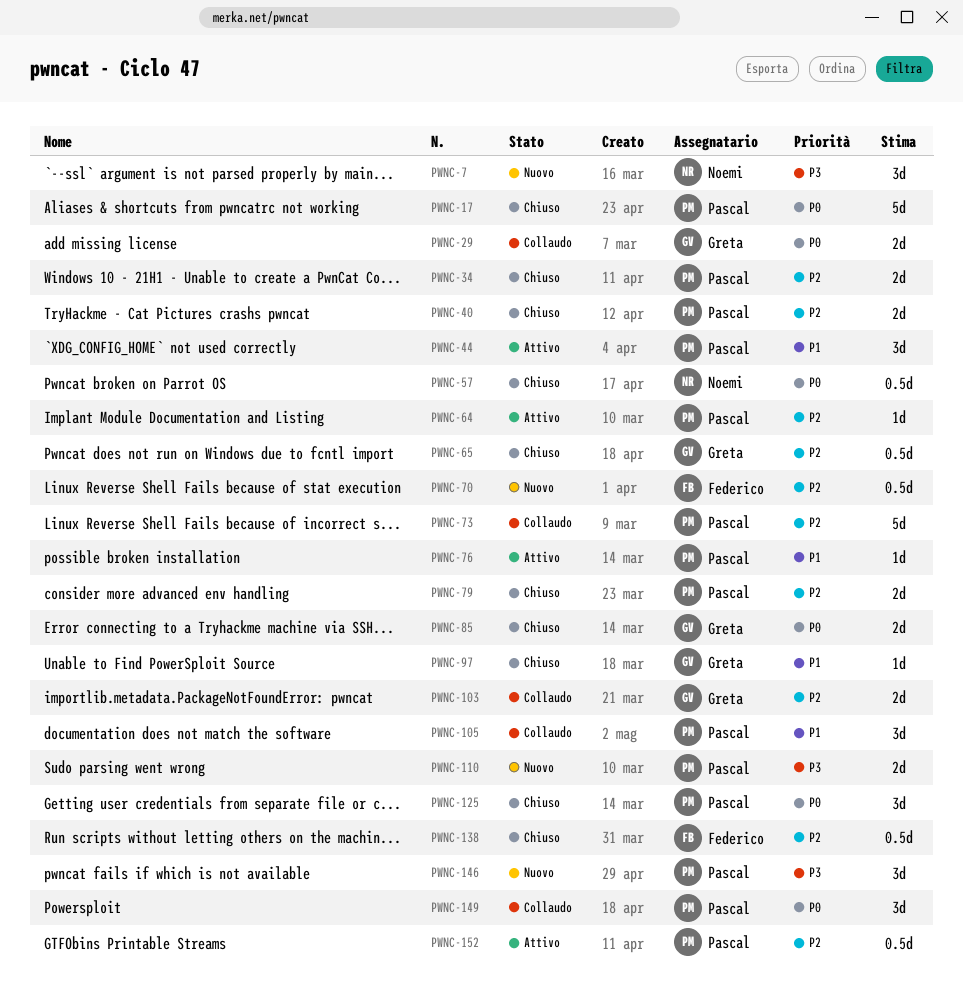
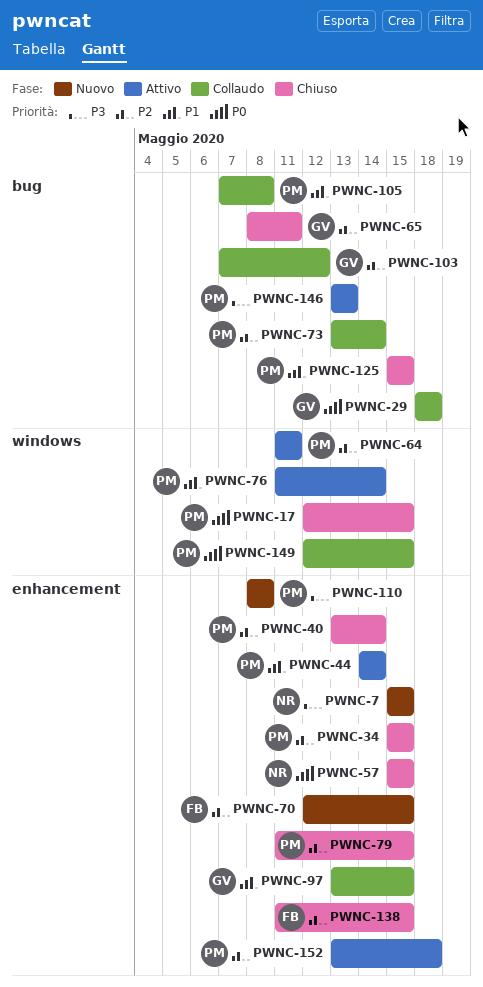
PWNC-85: present -> none
PWNC-97, status: Chiuso -> Collaudo
PWNC-125, priority: P0 -> P1
PWNC-146, status: Nuovo -> Attivo

